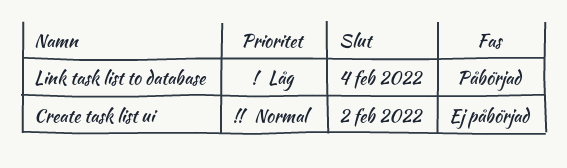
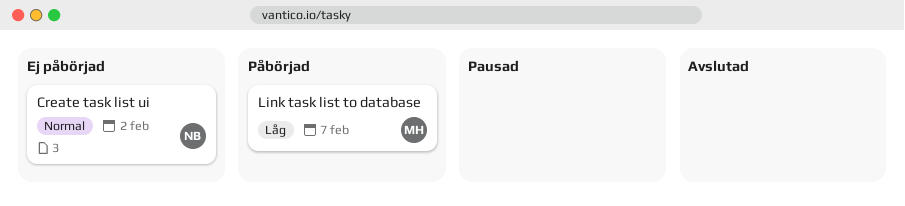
Link task list to database, due: Feb 4 -> Feb 7

